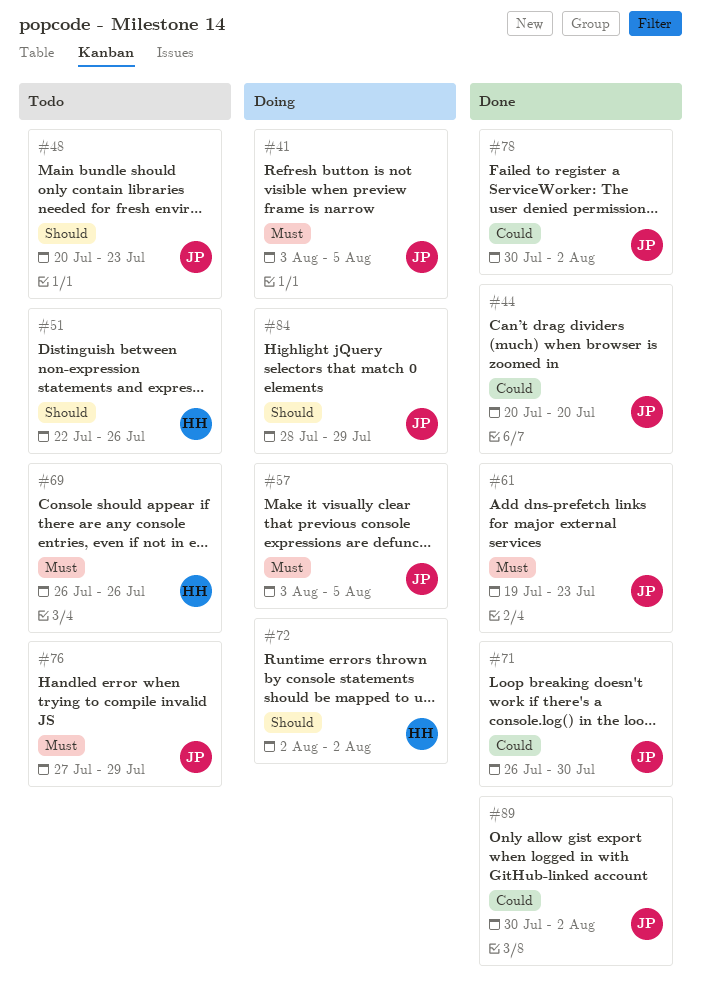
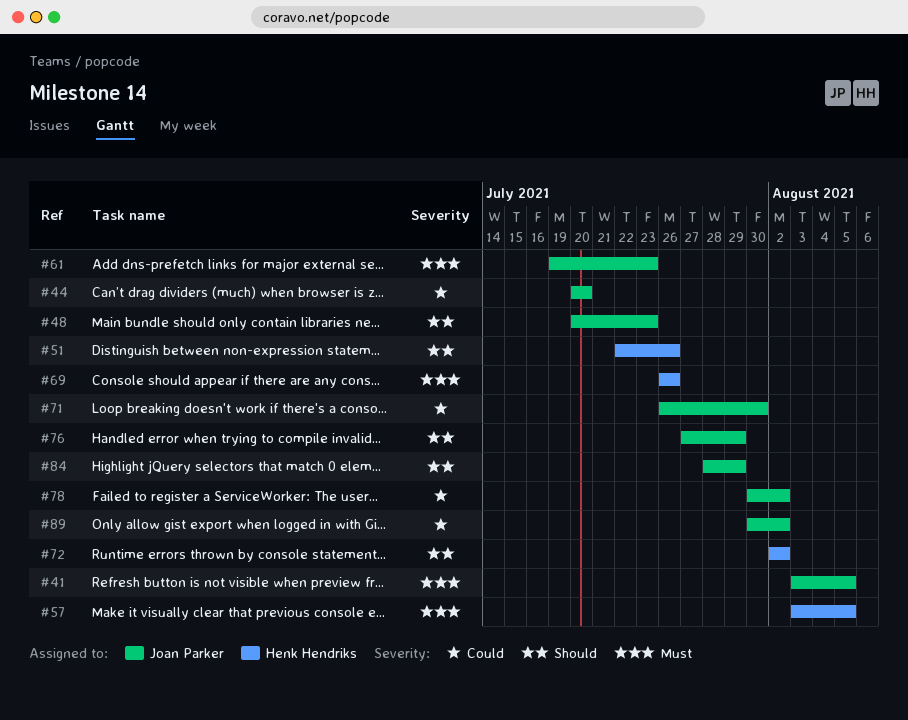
#57, owner: Joan Parker -> Henk Hendriks
#76, priority: Must -> Should

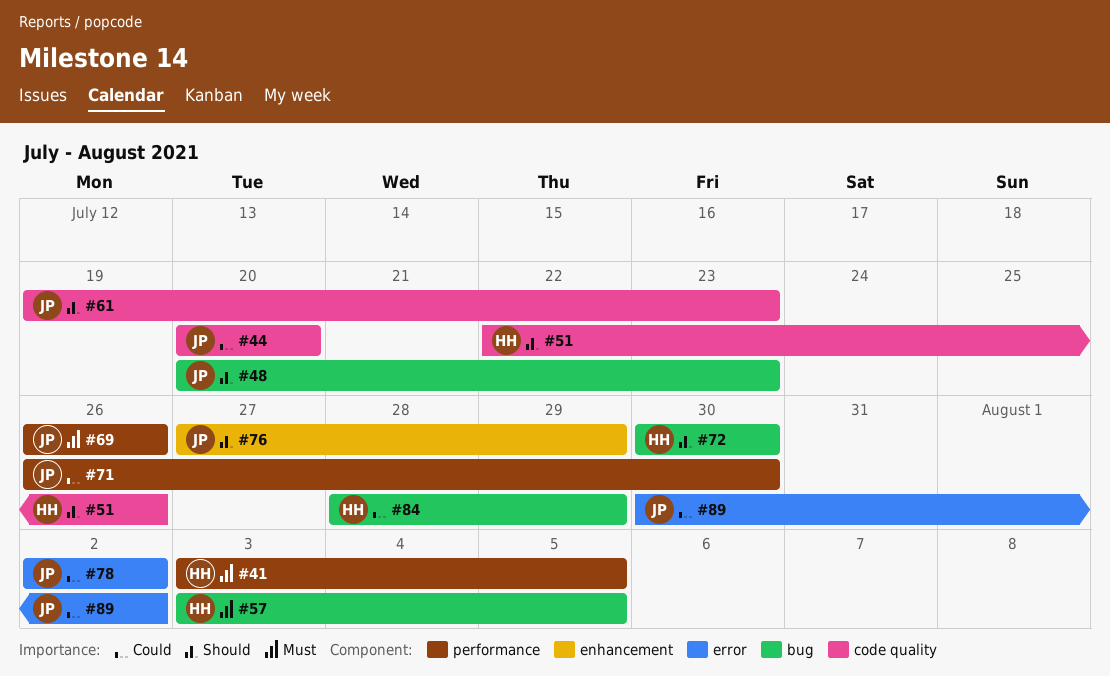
#41, owner: Joan Parker -> Henk Hendriks
#61, priority: Must -> Should
#69, owner: Henk Hendriks -> Joan Parker
#72, start: Aug 2 -> Jul 30
#72, due: Aug 2 -> Jul 30
#78, start: Jul 30 -> Aug 2
#84, owner: Joan Parker -> Henk Hendriks
#84, priority: Should -> Could

